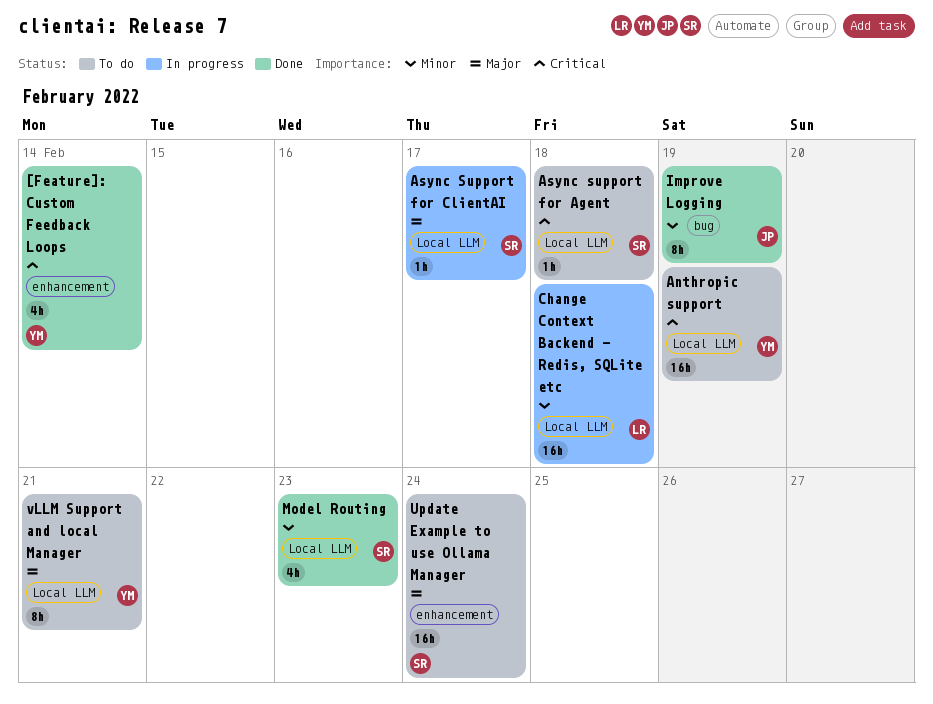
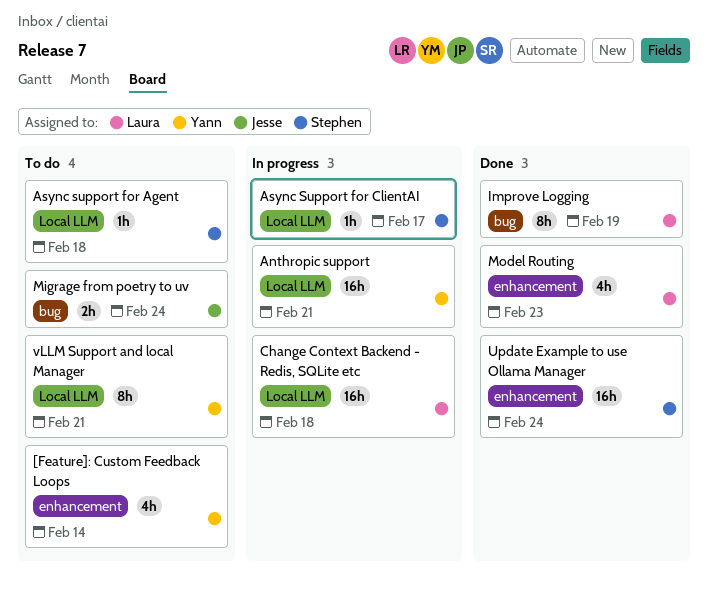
[Feature]: Custom Feedback Loops, status: Done -> To do
Anthropic support, status: To do -> In progress
Anthropic support, due: Feb 19 -> Feb 21
Improve Logging, owner: Jesse -> Laura
Migrage from poetry to uv: none -> present
Model Routing, owner: Stephen -> Laura
Model Routing, label: Local LLM -> enhancement
Update Example to use Ollama Manager, status: To do -> Done

